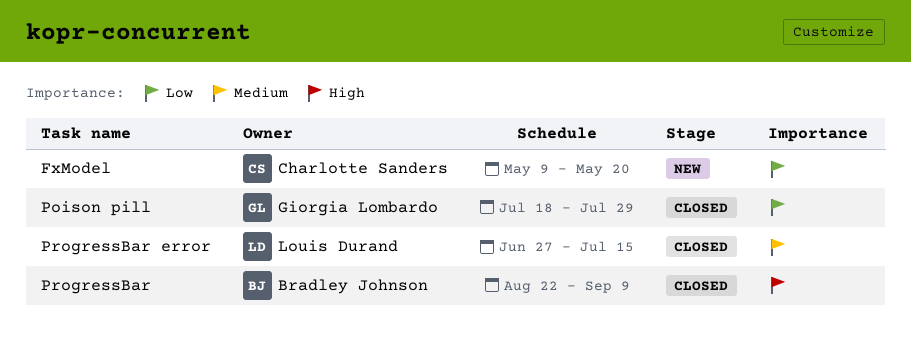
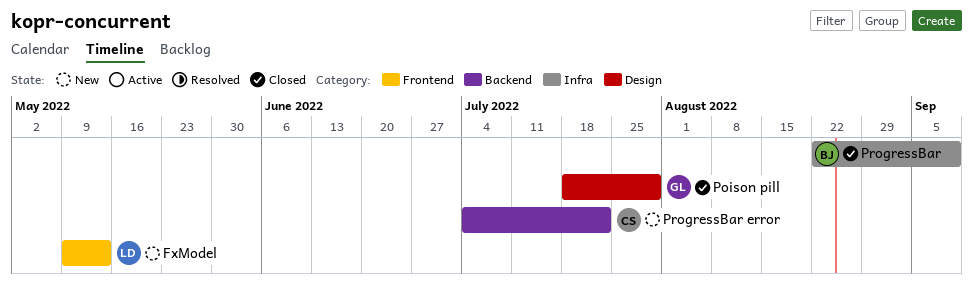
FxModel, owner: Charlotte Sanders -> Louis Durand
FxModel, due: May 20 -> May 13
ProgressBar error, status: Closed -> New
ProgressBar error, owner: Louis Durand -> Charlotte Sanders
ProgressBar error, start: Jun 27 -> Jul 4
ProgressBar error, due: Jul 15 -> Jul 22

